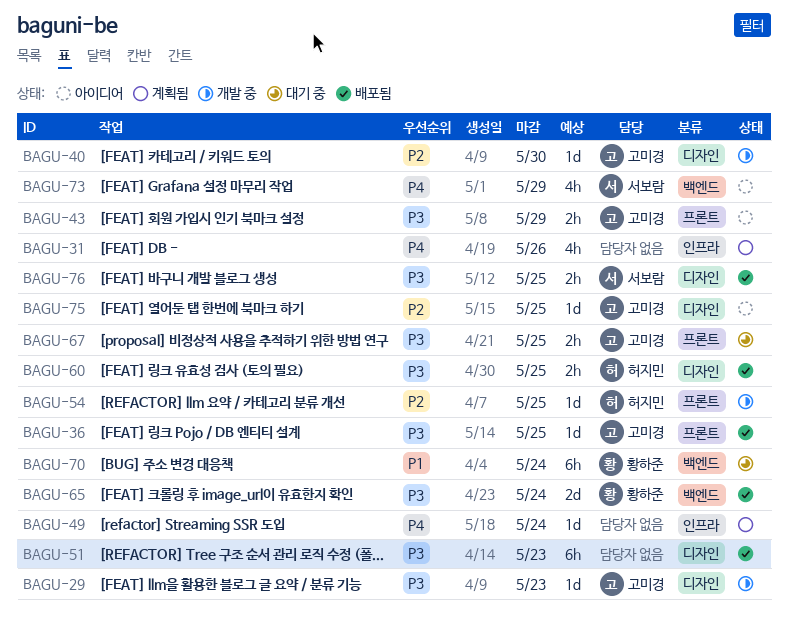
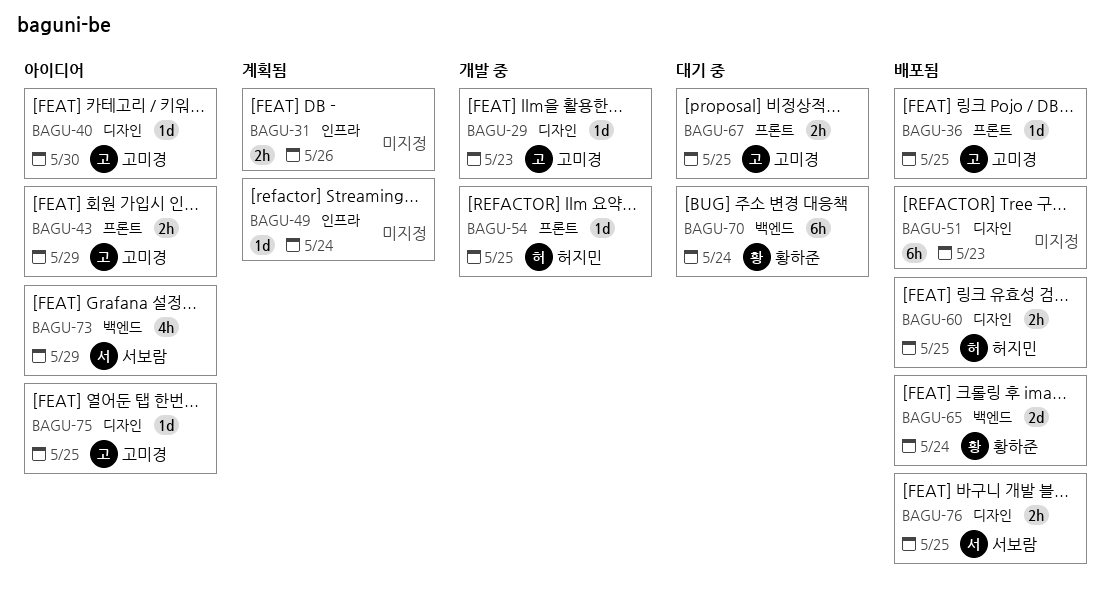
BAGU-31, estimate: 4h -> 2h
BAGU-40, status: 개발 중 -> 아이디어

